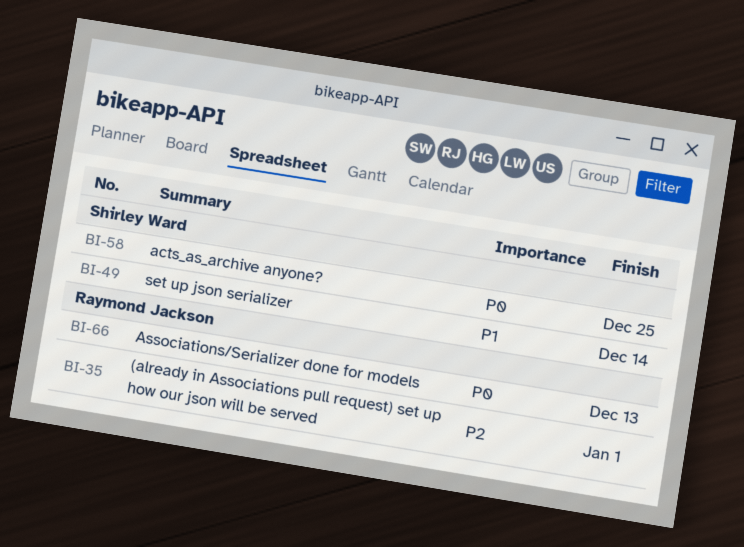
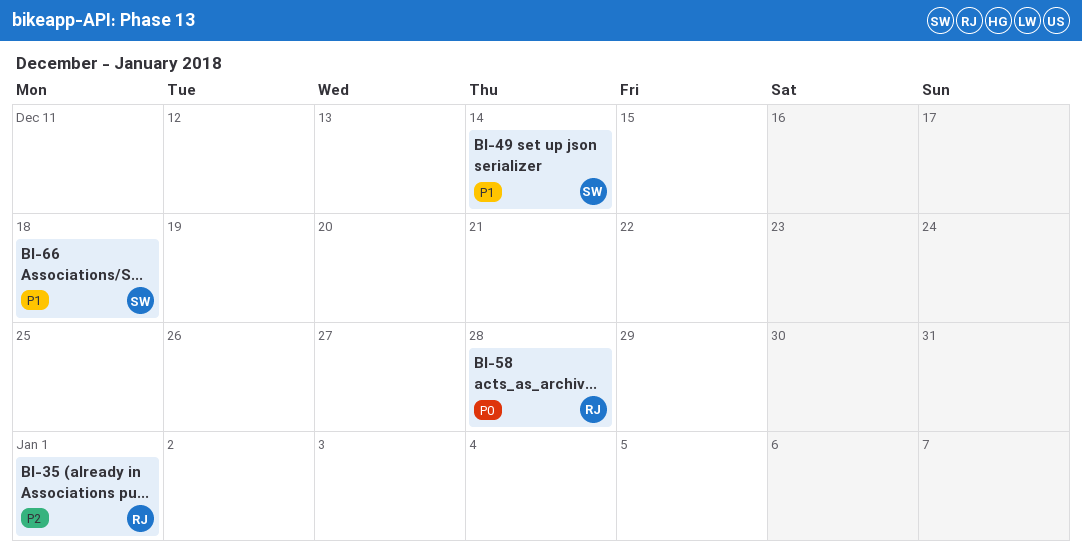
BI-58, owner: Shirley Ward -> Raymond Jackson
BI-58, due: Dec 25 -> Dec 28
BI-66, owner: Raymond Jackson -> Shirley Ward
BI-66, priority: P0 -> P1
BI-66, due: Dec 13 -> Dec 18

